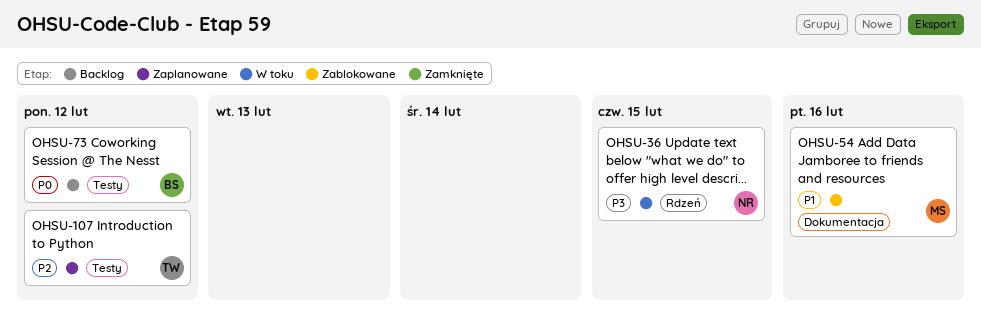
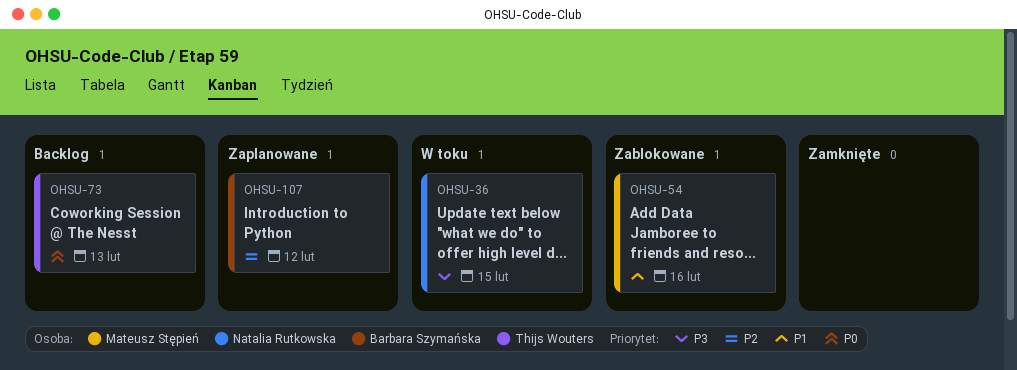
OHSU-73, owner: Barbara Szymańska -> Thijs Wouters
OHSU-73, due: Feb 12 -> Feb 13
OHSU-107, owner: Thijs Wouters -> Barbara Szymańska

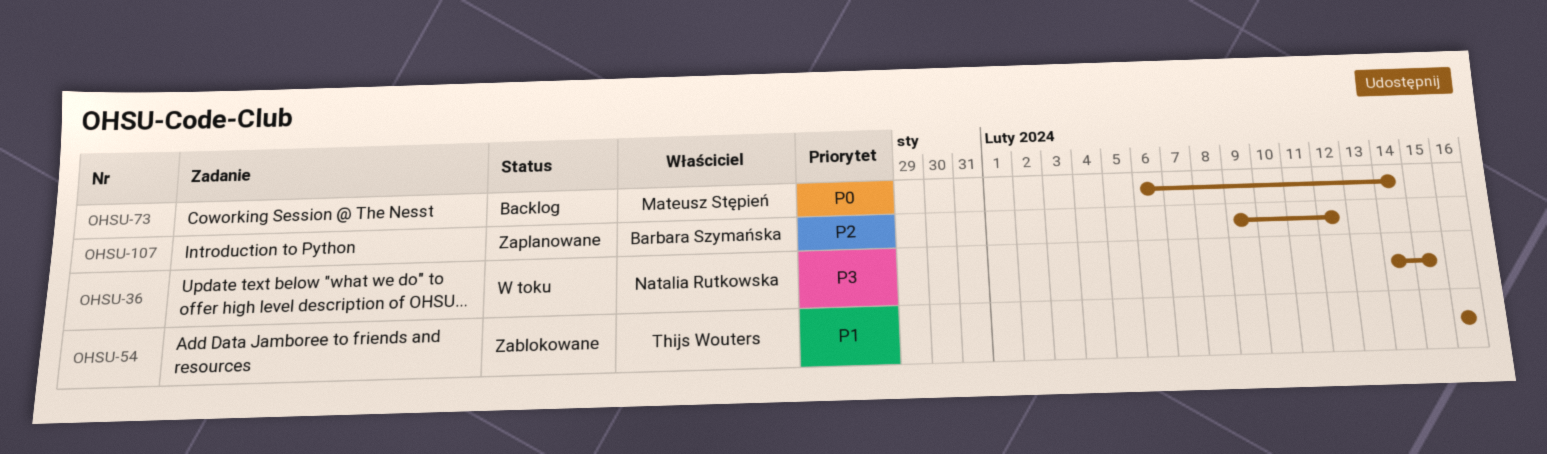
OHSU-54, owner: Mateusz Stępień -> Thijs Wouters
OHSU-73, owner: Thijs Wouters -> Mateusz Stępień
OHSU-73, due: Feb 13 -> Feb 14

